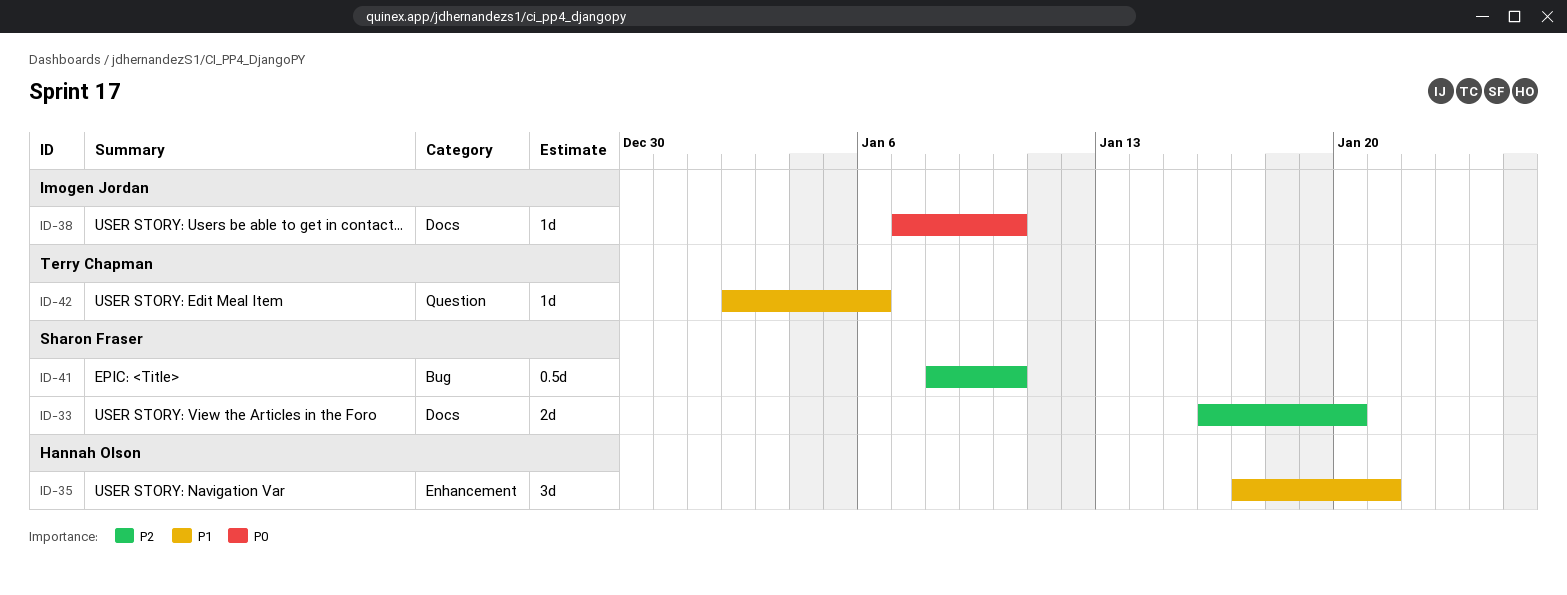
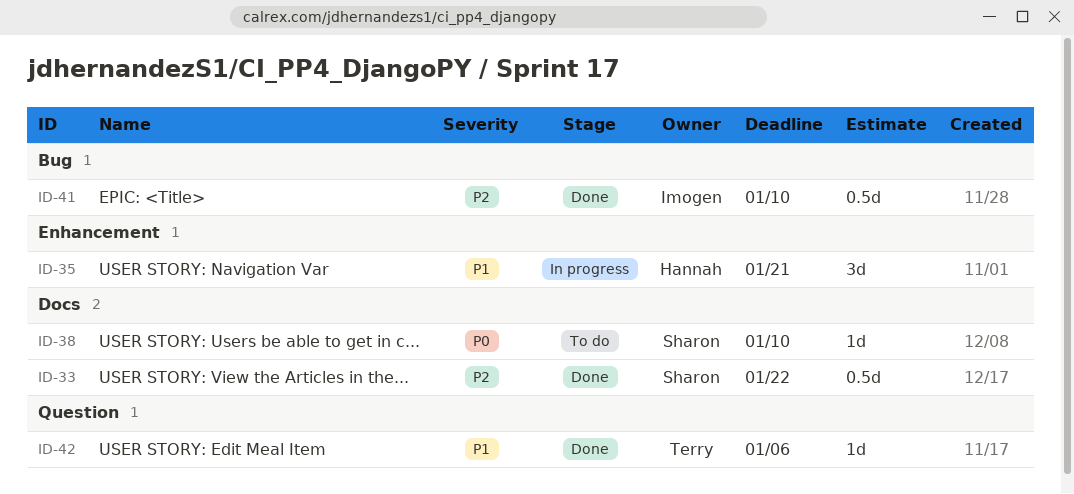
ID-33, estimate: 2d -> 0.5d
ID-33, due: Jan 20 -> Jan 22
ID-38, owner: Imogen Jordan -> Sharon Fraser
ID-41, owner: Sharon Fraser -> Imogen Jordan

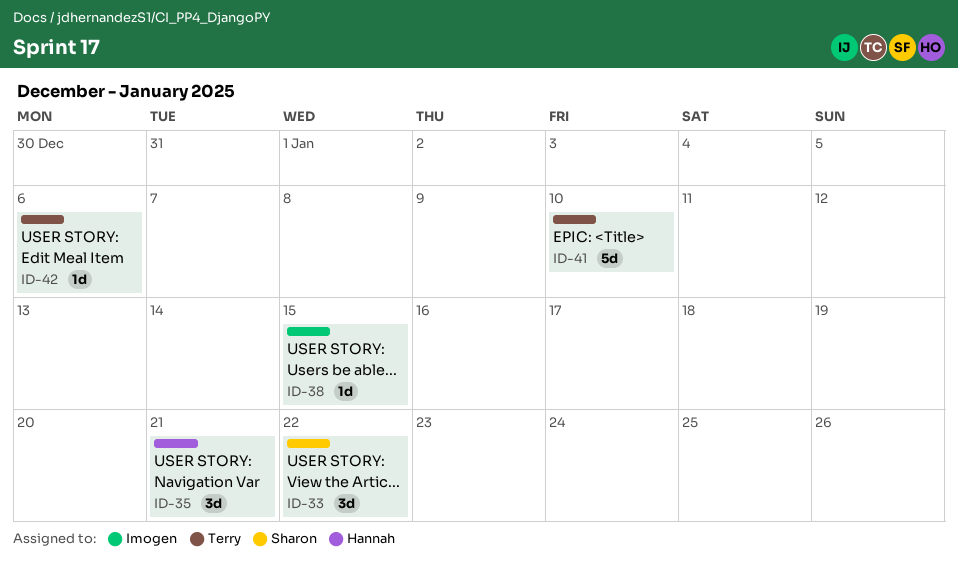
ID-33, estimate: 0.5d -> 3d
ID-38, owner: Sharon -> Imogen
ID-38, due: Jan 10 -> Jan 15
ID-41, owner: Imogen -> Terry
ID-41, estimate: 0.5d -> 5d

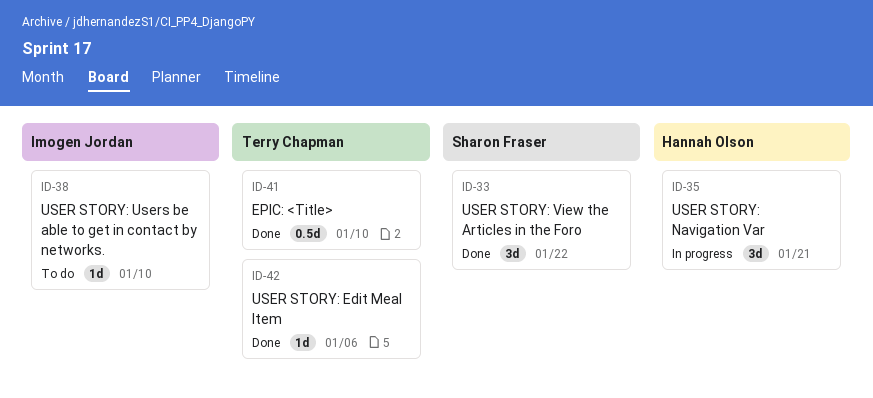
ID-38, due: Jan 15 -> Jan 10
ID-41, estimate: 5d -> 0.5d

